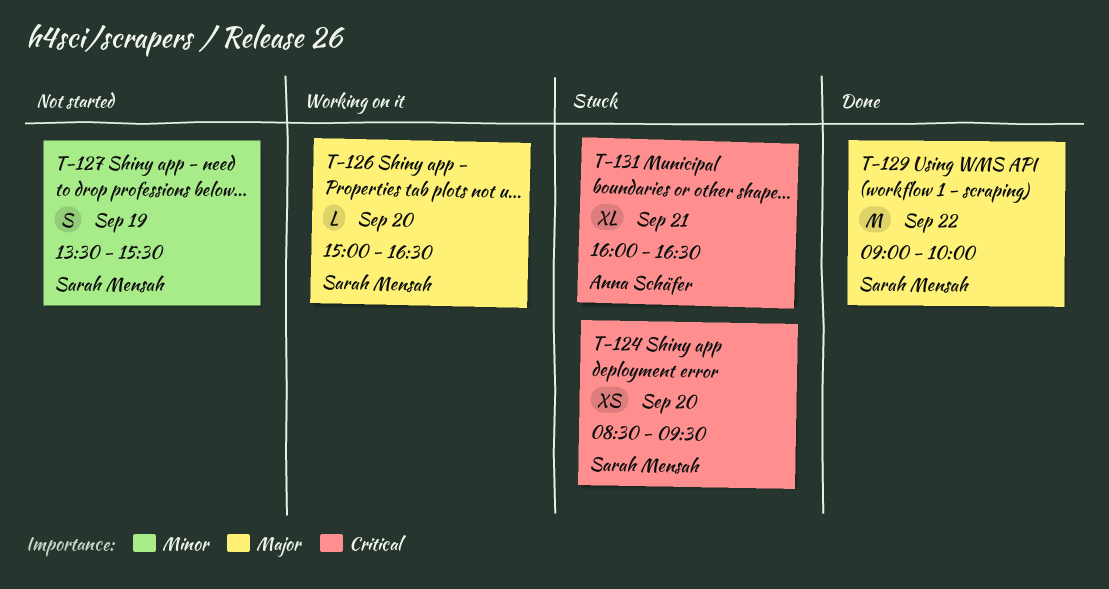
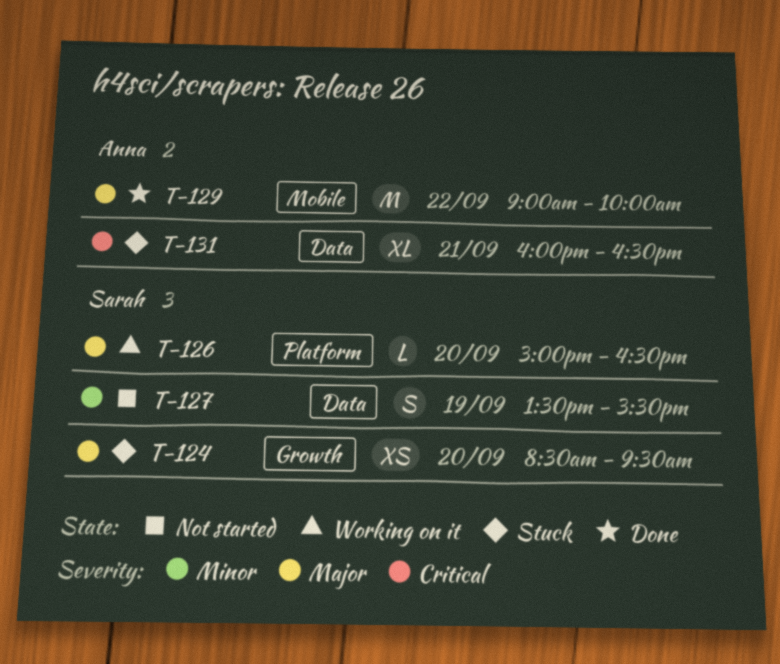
T-124, priority: Critical -> Major
T-129, owner: Sarah Mensah -> Anna Schäfer

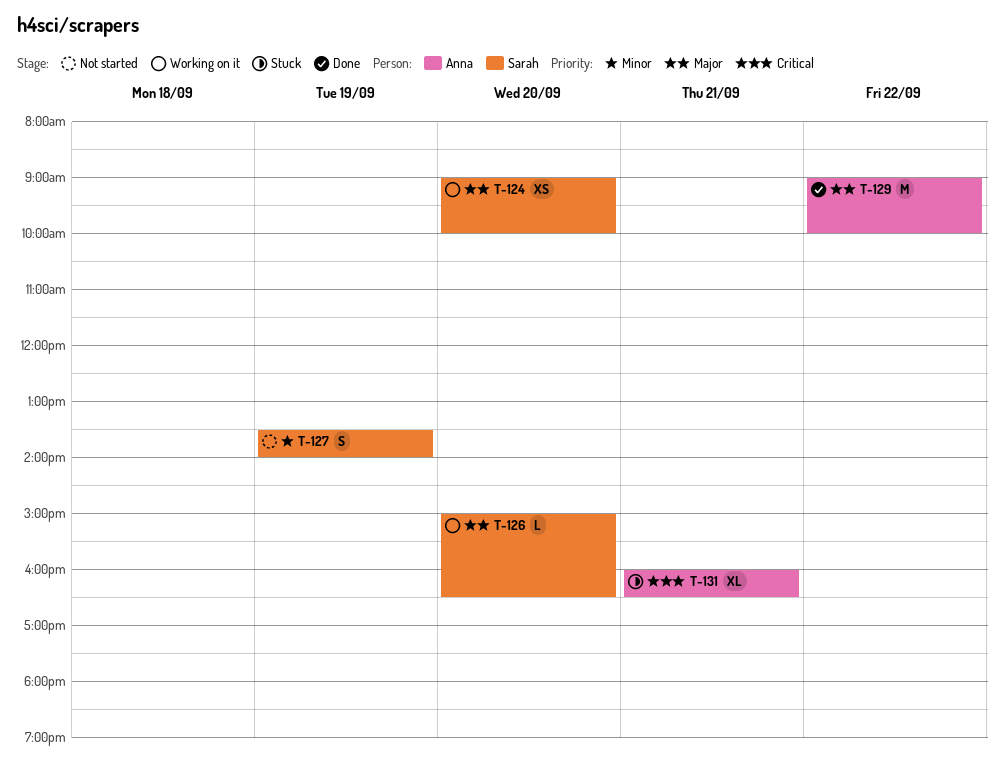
T-124, status: Stuck -> Working on it
T-124, begins: 08:30 -> 09:00
T-124, ends: 09:30 -> 10:00
T-127, ends: 15:30 -> 14:00

